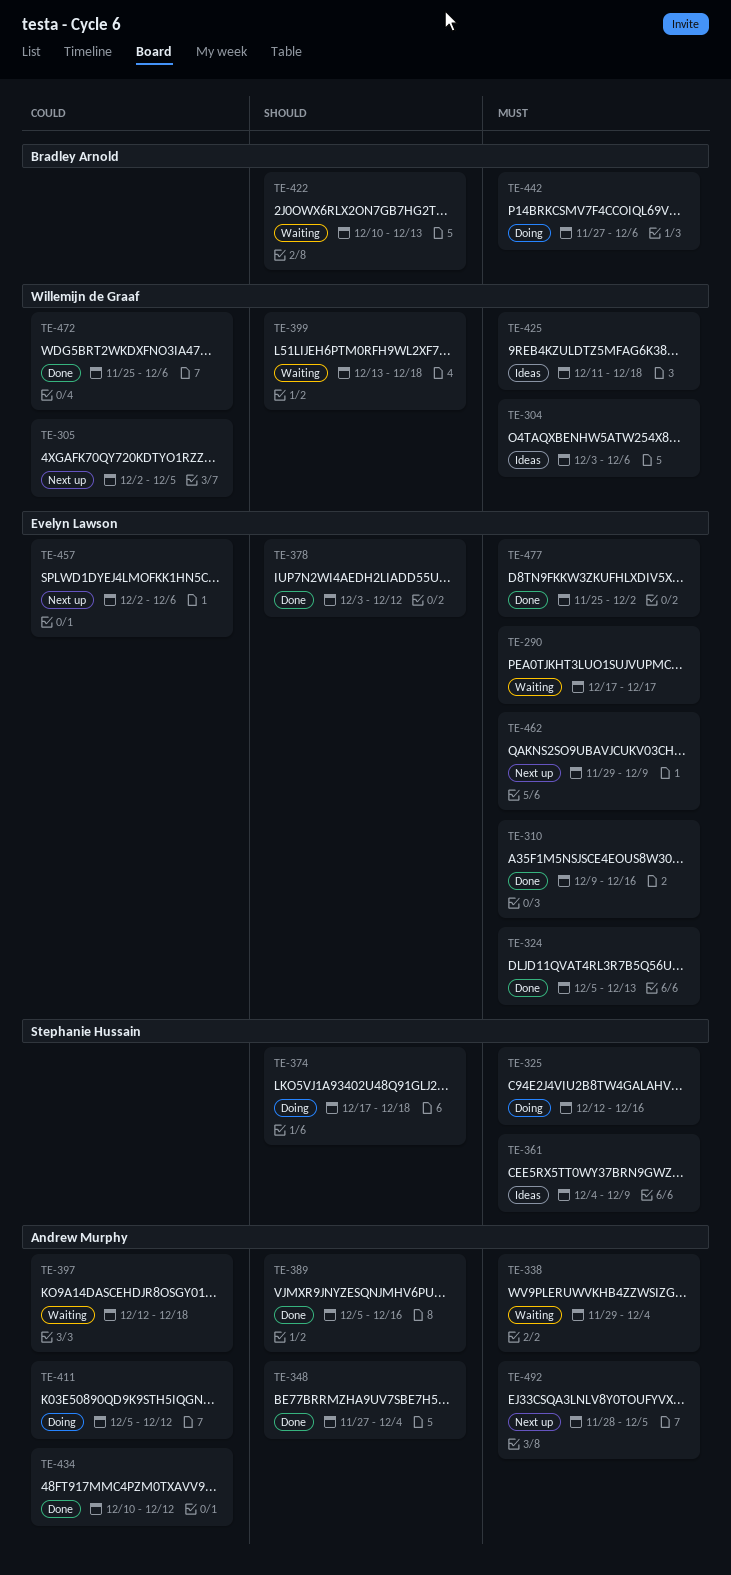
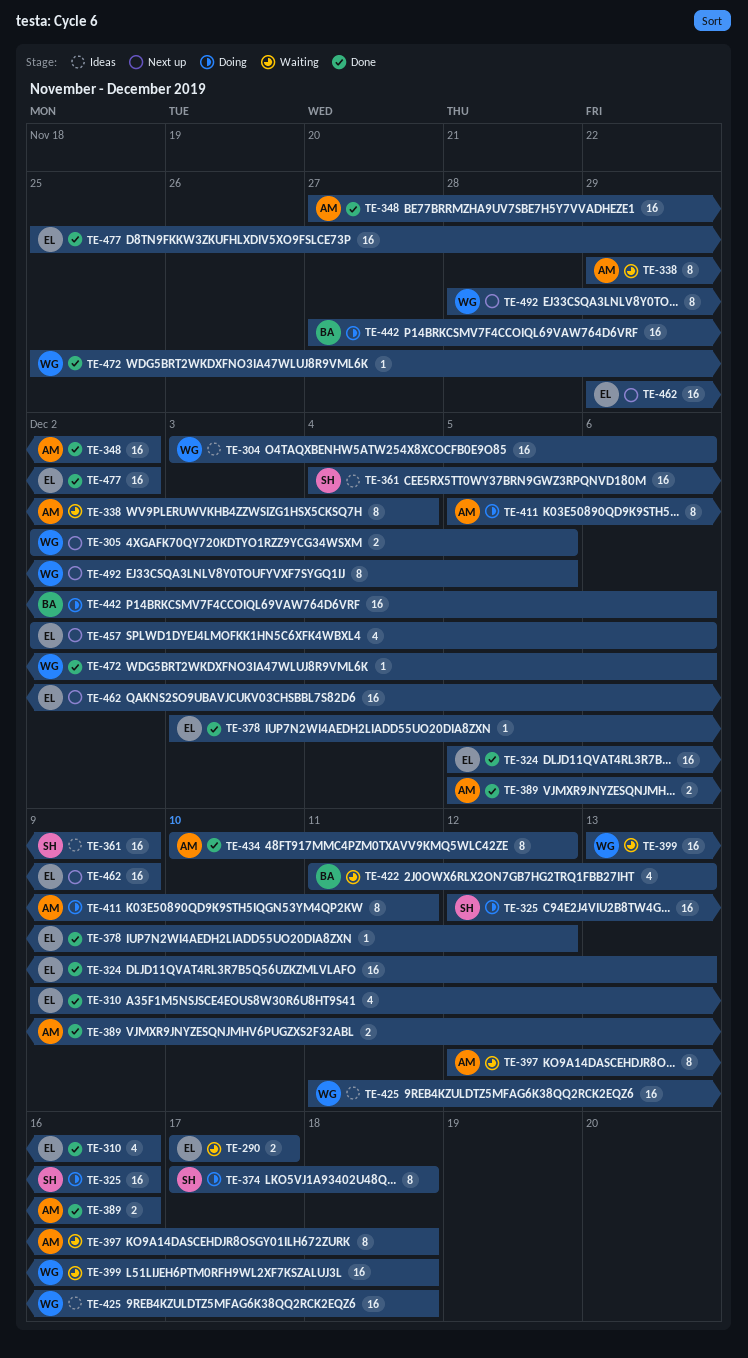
TE-348, due: Dec 4 -> Dec 2
TE-411, due: Dec 12 -> Dec 11
TE-422, start: Dec 10 -> Dec 11
TE-492, owner: Andrew Murphy -> Willemijn de Graaf

